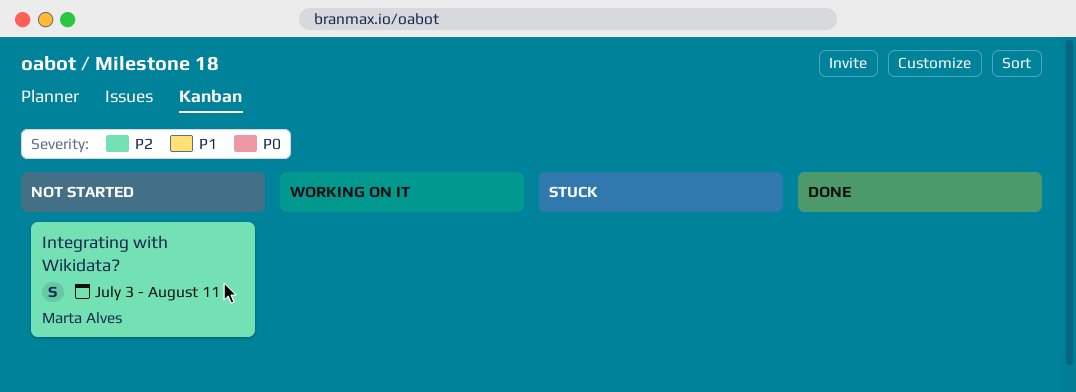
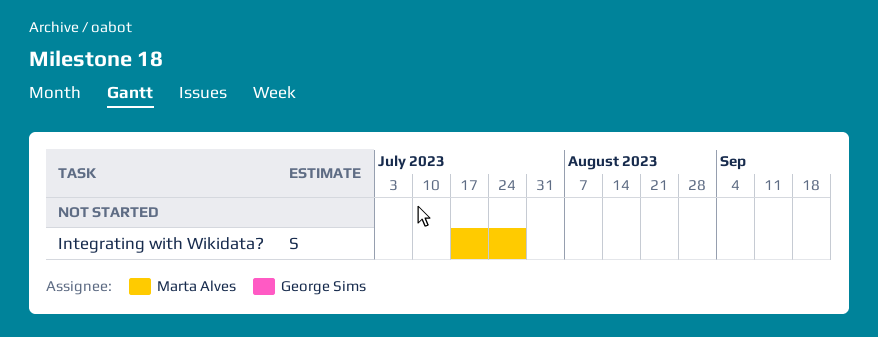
Integrating with Wikidata?, start: Jul 3 -> Jul 17
Integrating with Wikidata?, due: Aug 11 -> Jul 28

